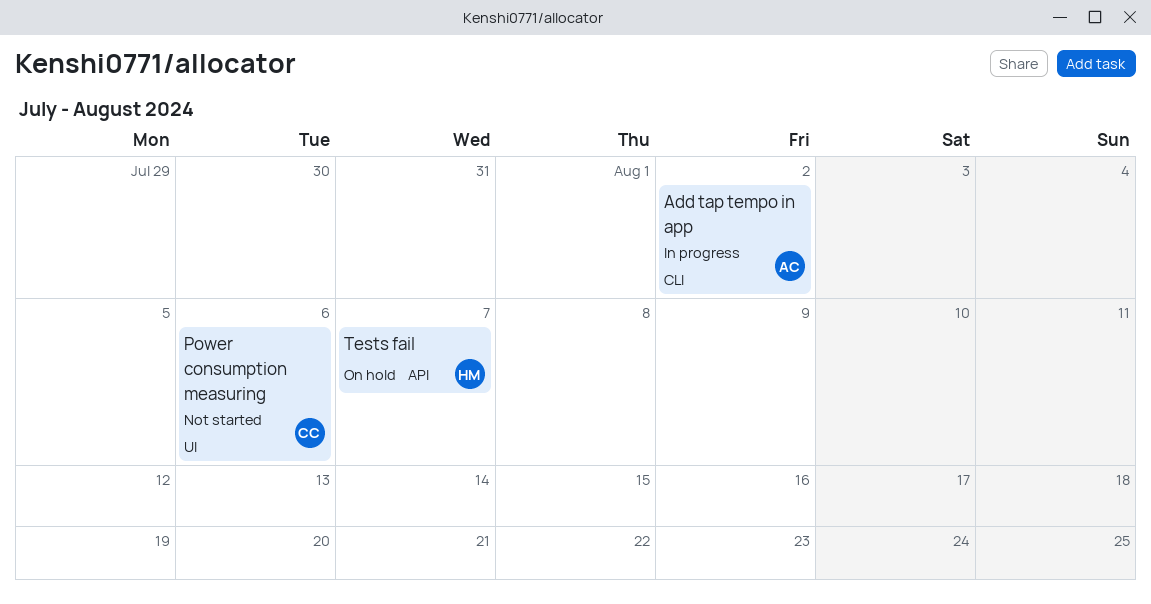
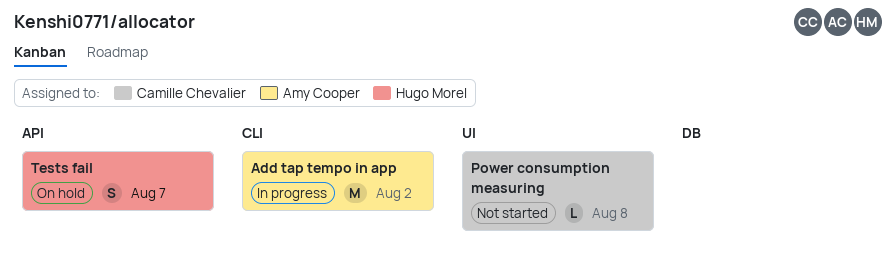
Power consumption measuring, due: Aug 6 -> Aug 8

